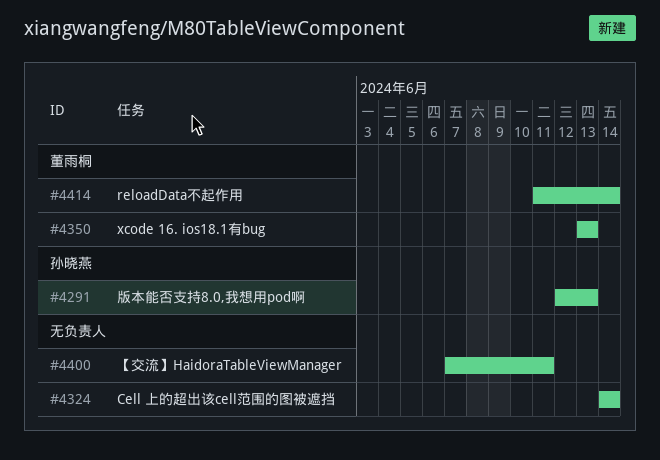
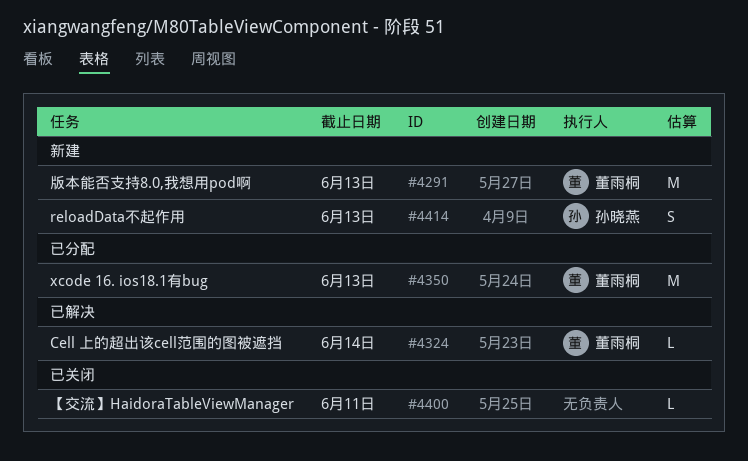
#4291, owner: 孙晓燕 -> 董雨桐
#4324, owner: none -> 董雨桐
#4414, owner: 董雨桐 -> 孙晓燕
#4414, due: Jun 14 -> Jun 13

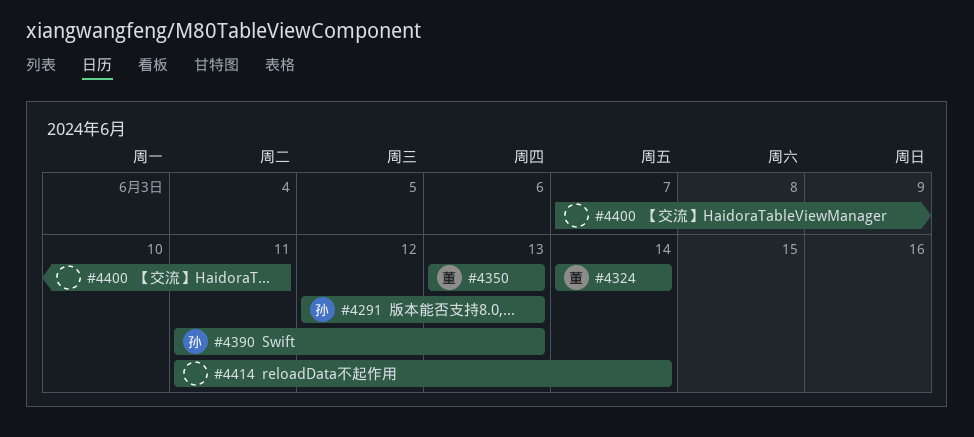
#4291, owner: 董雨桐 -> 孙晓燕
#4390: none -> present
#4414, owner: 孙晓燕 -> none
#4414, due: Jun 13 -> Jun 14

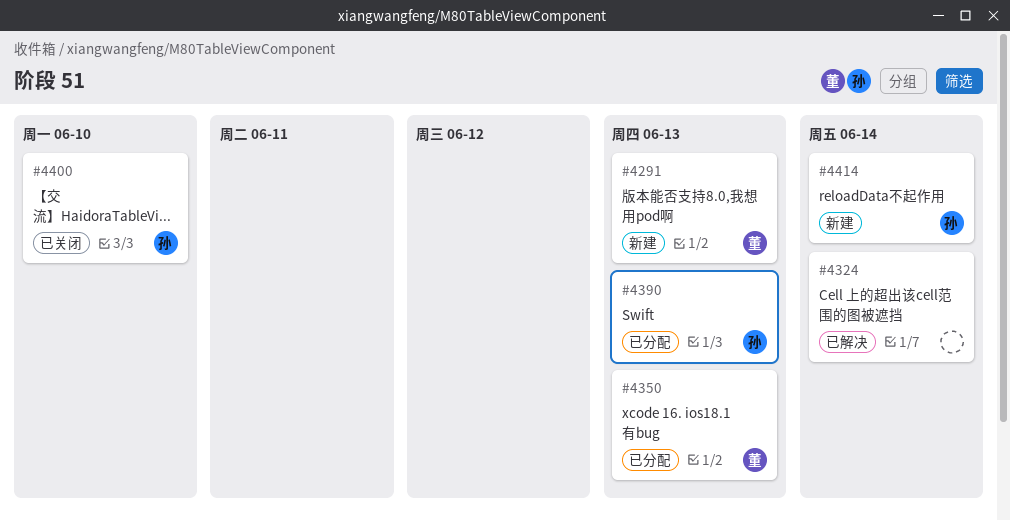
#4291, owner: 孙 -> 董
#4324, owner: 董 -> none
#4400, owner: none -> 孙
#4400, due: Jun 11 -> Jun 10
#4414, owner: none -> 孙

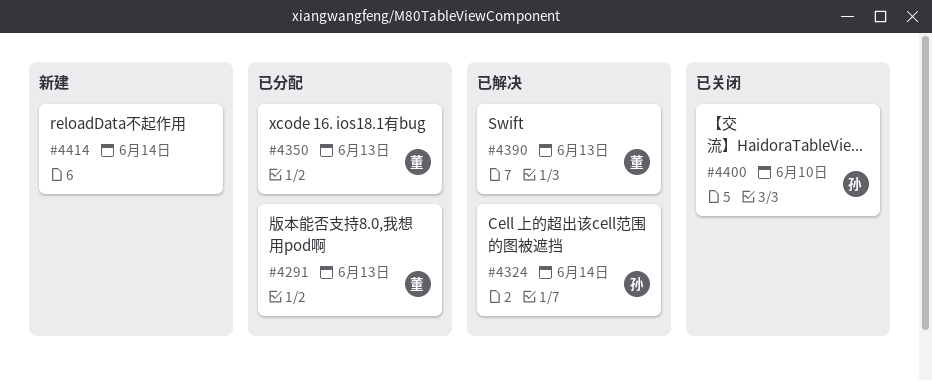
#4291, status: 新建 -> 已分配
#4324, owner: none -> 孙
#4390, status: 已分配 -> 已解决
#4390, owner: 孙 -> 董
#4414, owner: 孙 -> none

